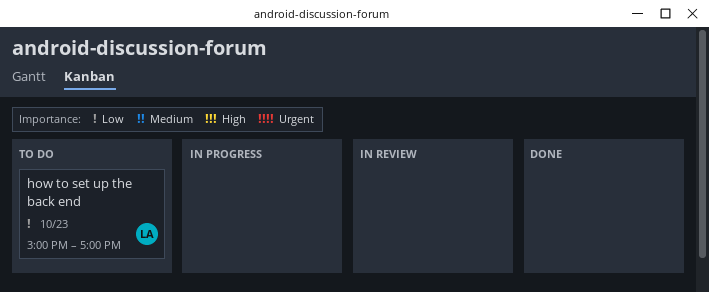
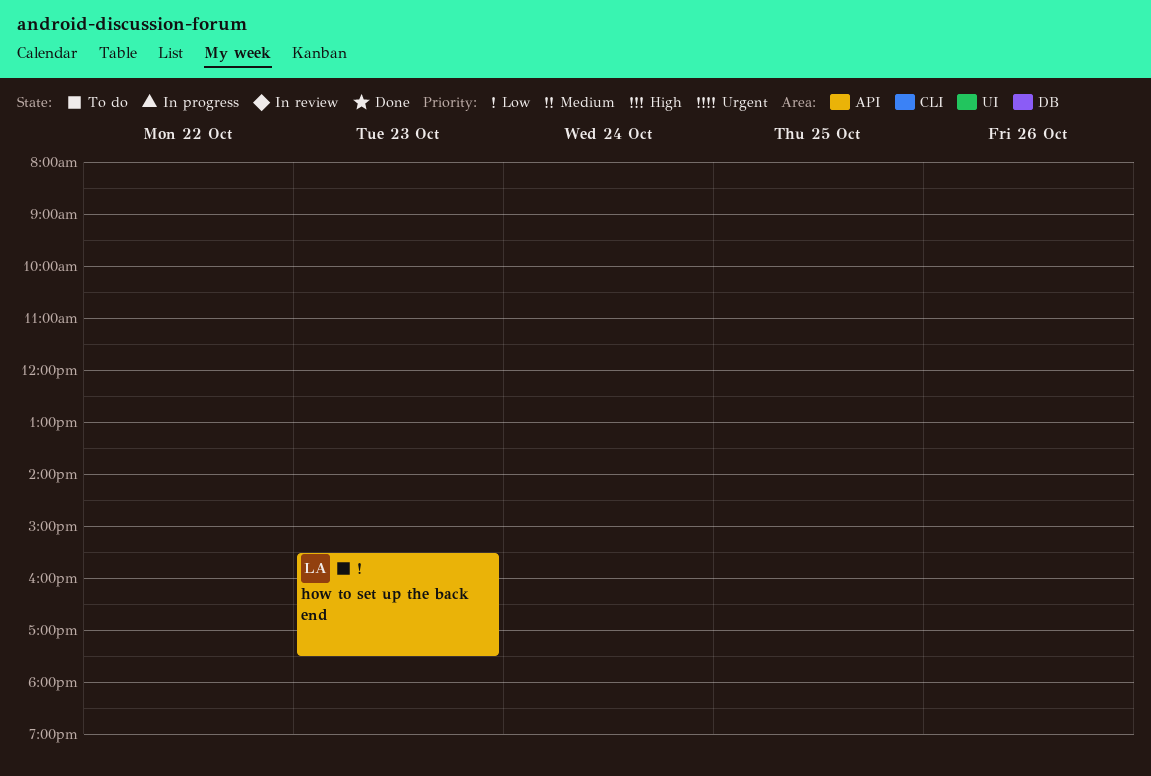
how to set up the back end, begins: 15:00 -> 15:30
how to set up the back end, ends: 17:00 -> 17:30

